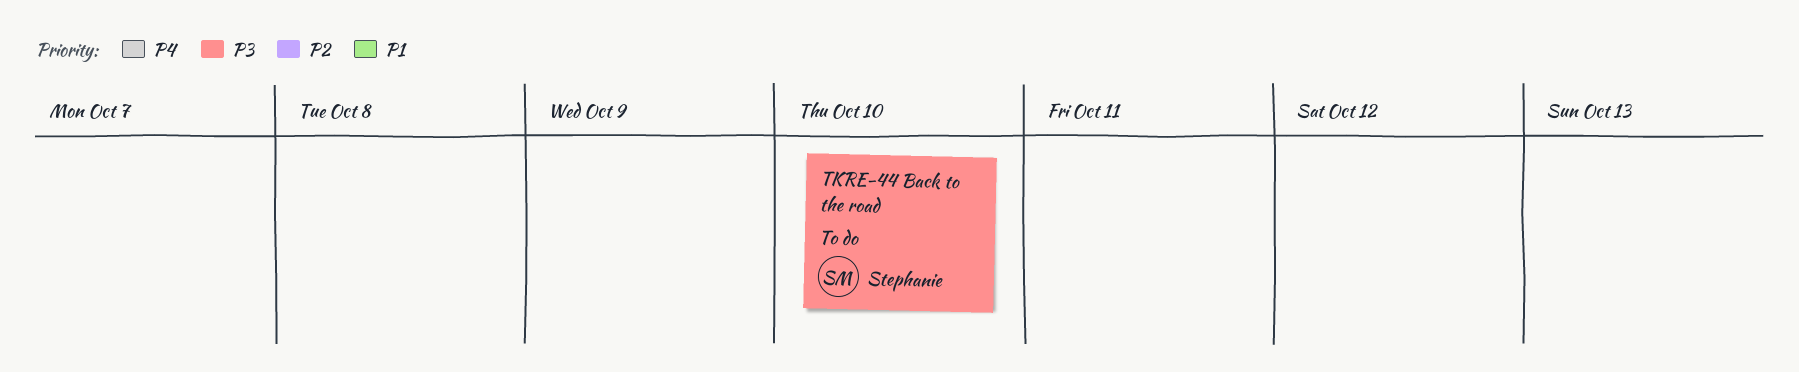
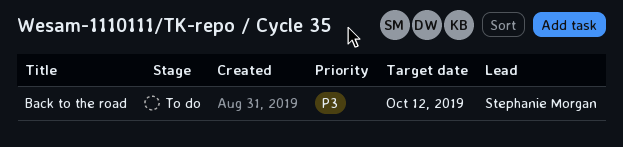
Back to the road, due: Oct 10 -> Oct 12

